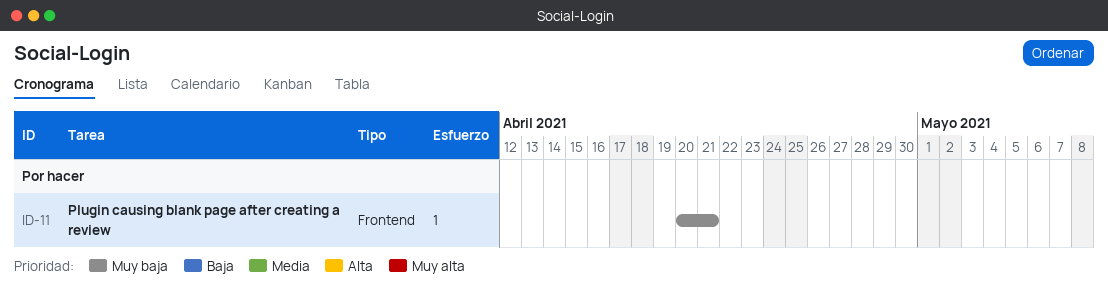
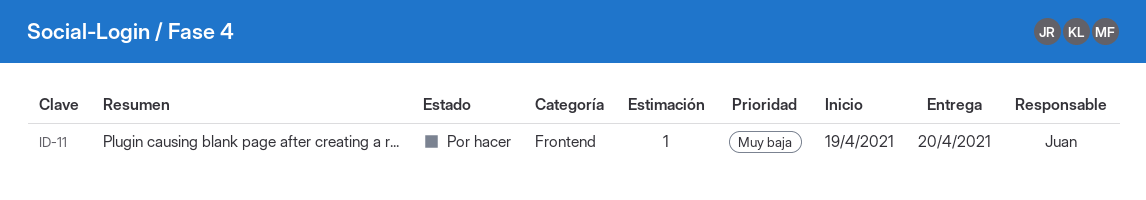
ID-11, start: Apr 20 -> Apr 19
ID-11, due: Apr 21 -> Apr 20

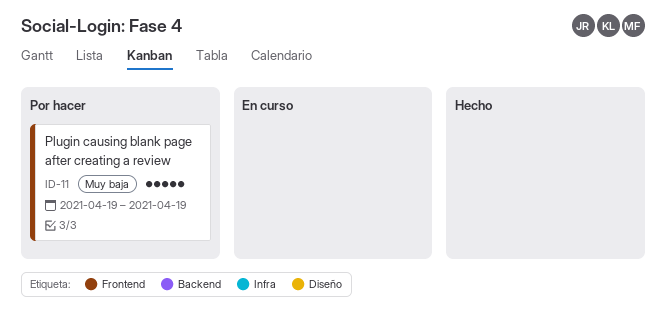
ID-11, estimate: 1 -> 5
ID-11, due: Apr 20 -> Apr 19

